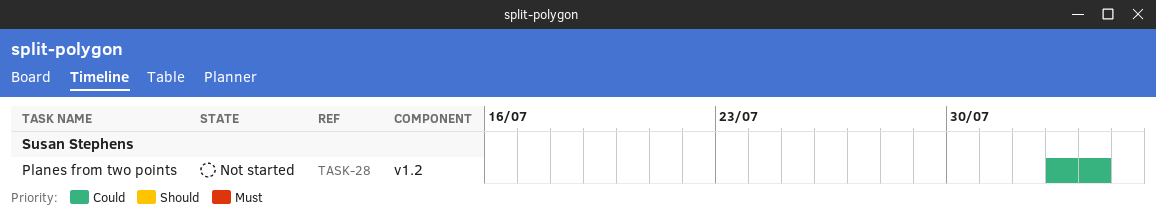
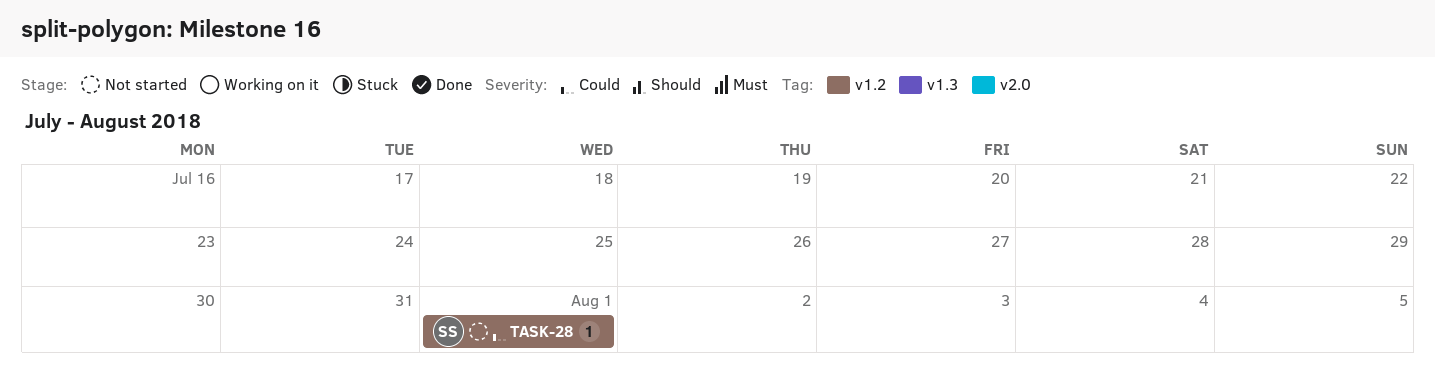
TASK-28, start: Aug 2 -> Aug 1
TASK-28, due: Aug 3 -> Aug 1

